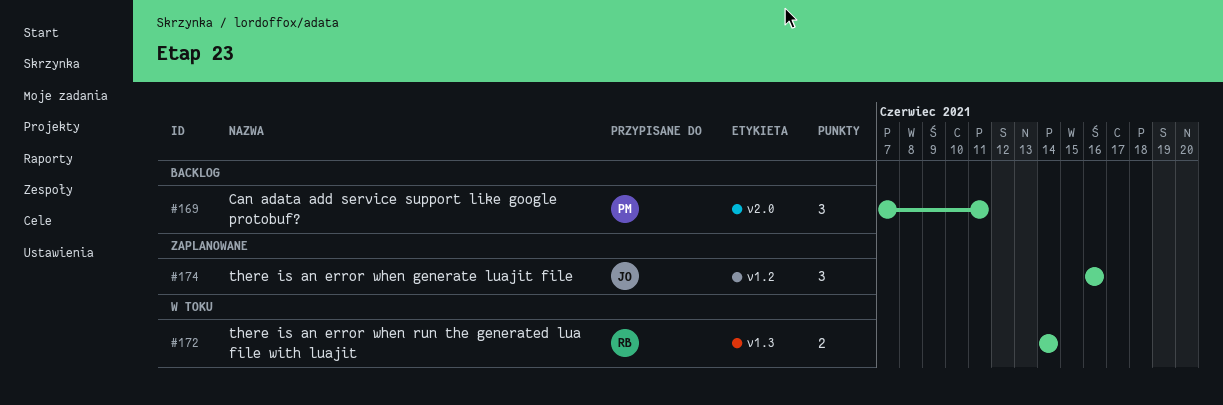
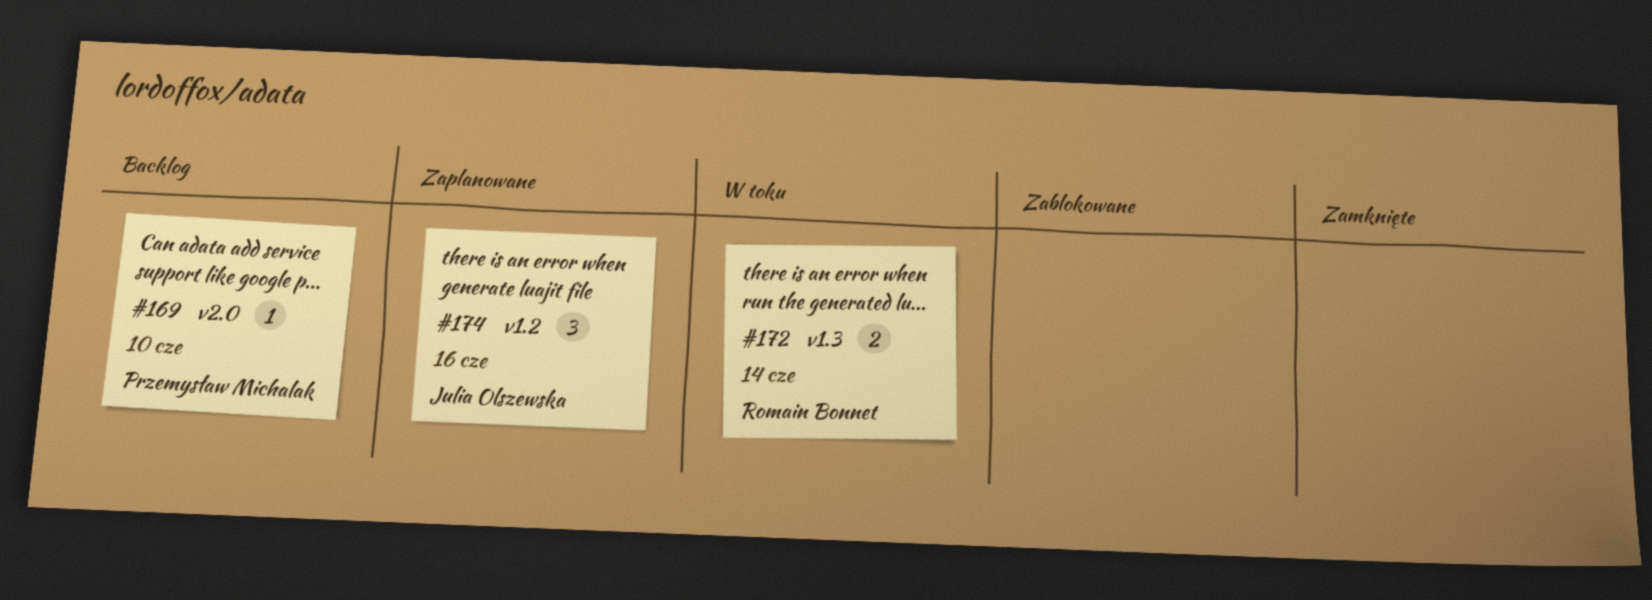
#169, estimate: 3 -> 1
#169, due: Jun 11 -> Jun 10

